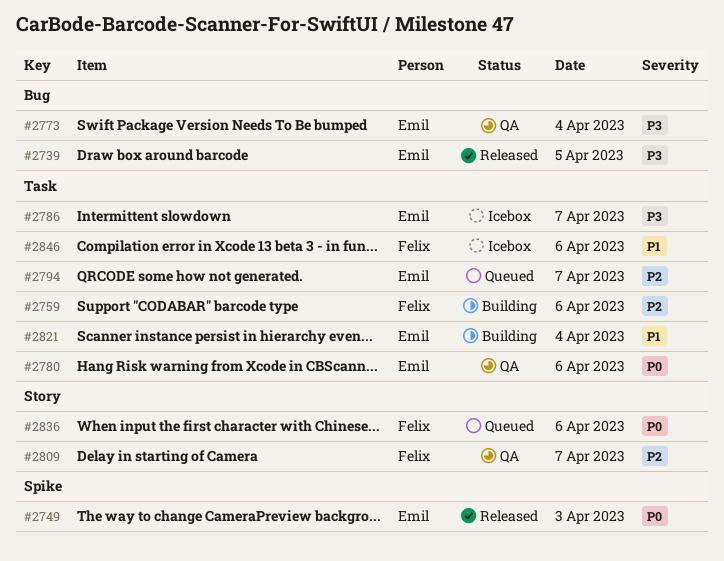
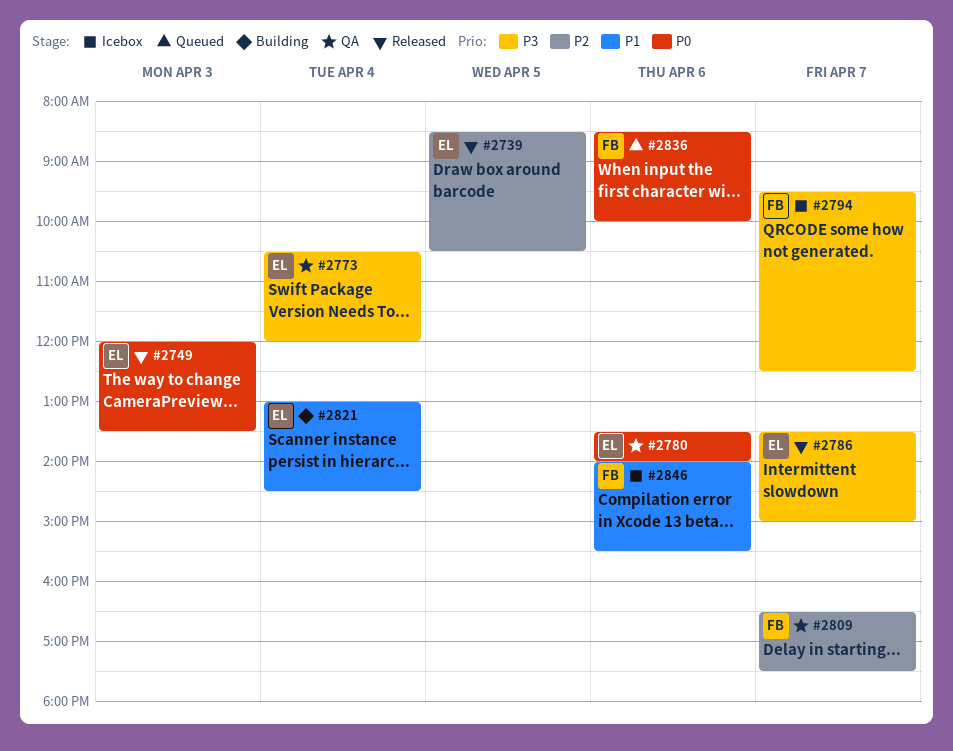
#2739, priority: P3 -> P2
#2759: present -> none
#2786, status: Icebox -> Released
#2794, status: Queued -> Icebox
#2794, owner: Emil -> Felix
#2794, priority: P2 -> P3

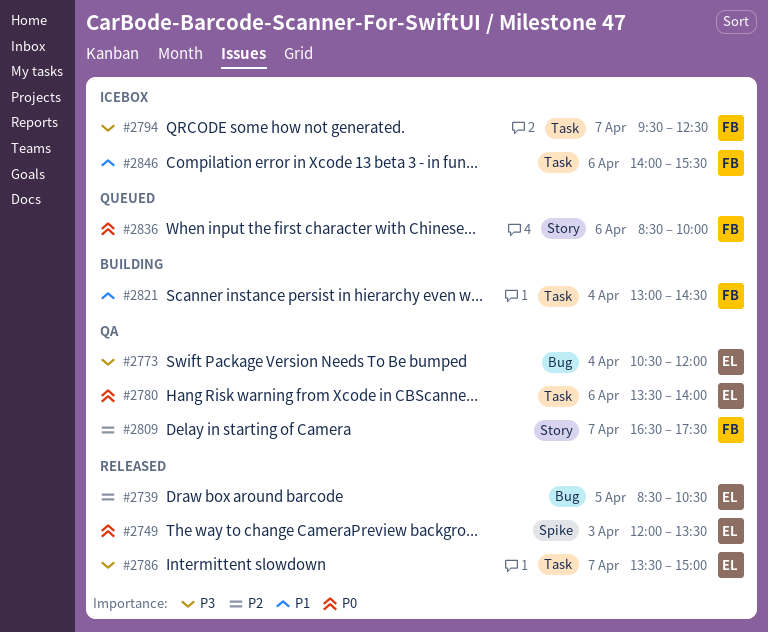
#2821, owner: EL -> FB

